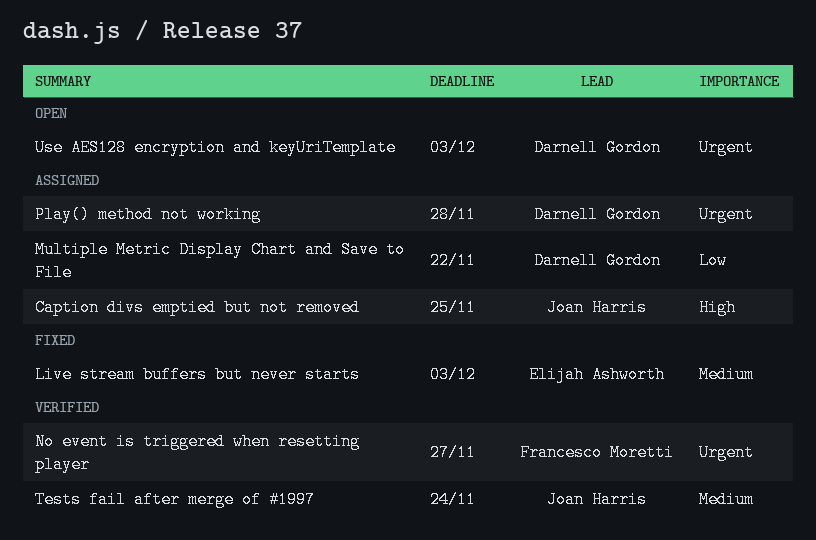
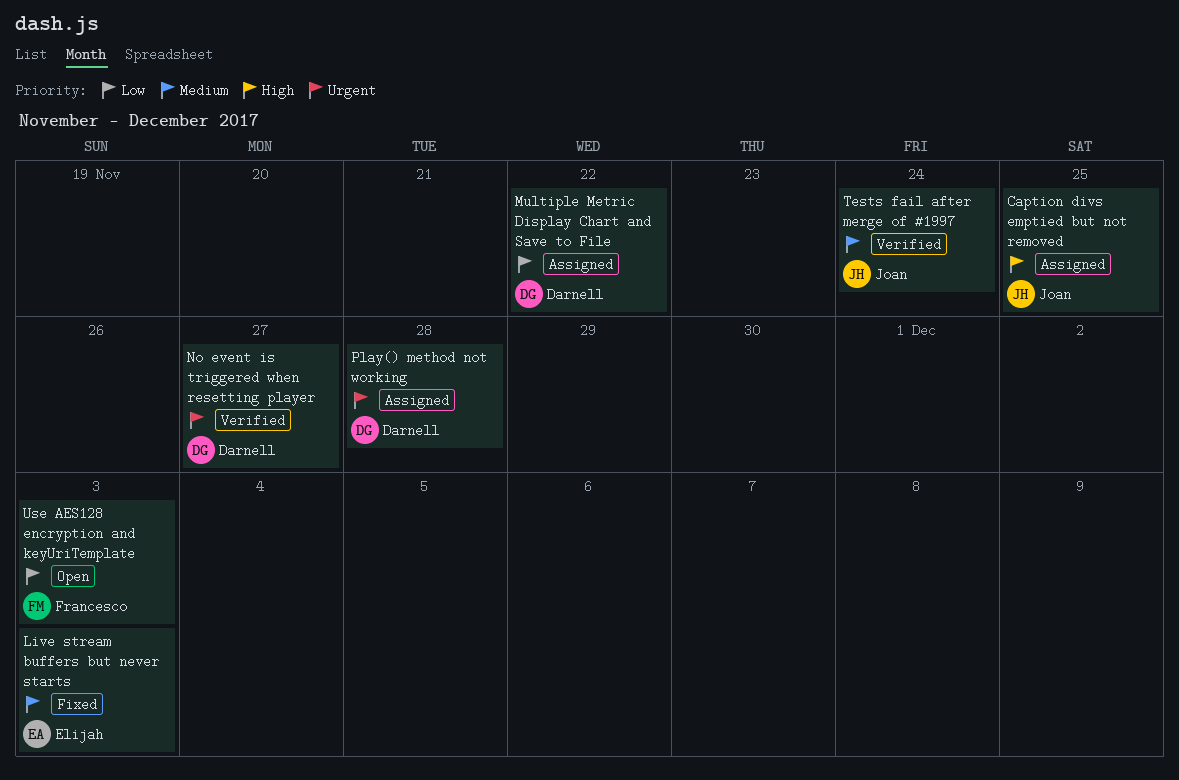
No event is triggered when resetting player, owner: Francesco Moretti -> Darnell Gordon
Use AES128 encryption and keyUriTemplate, owner: Darnell Gordon -> Francesco Moretti
Use AES128 encryption and keyUriTemplate, priority: Urgent -> Low

